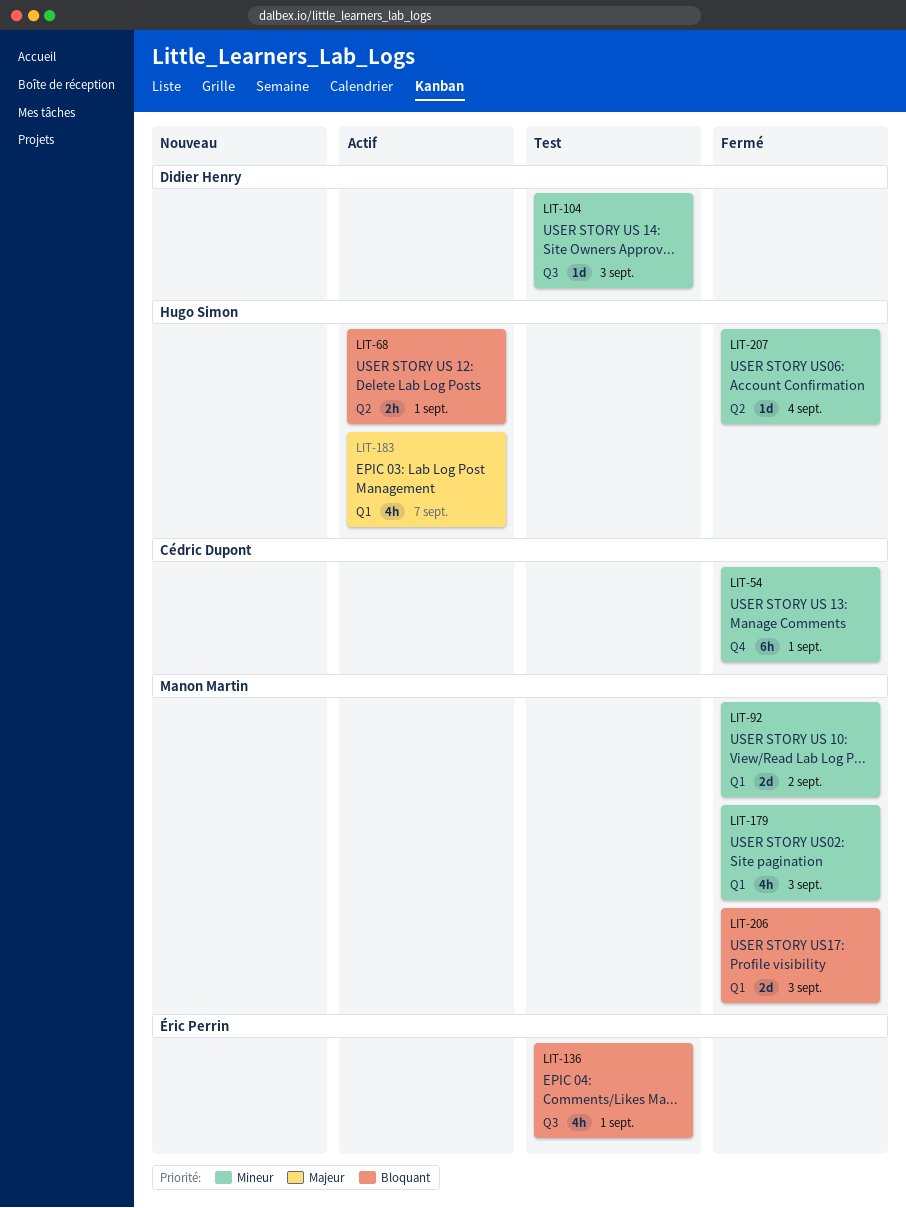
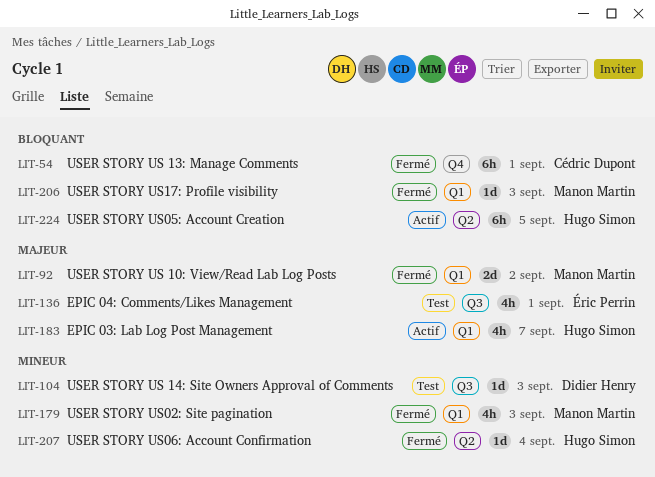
LIT-54, priority: Mineur -> Bloquant
LIT-68: present -> none
LIT-92, priority: Mineur -> Majeur
LIT-136, priority: Bloquant -> Majeur
LIT-206, estimate: 2d -> 1d
LIT-224: none -> present

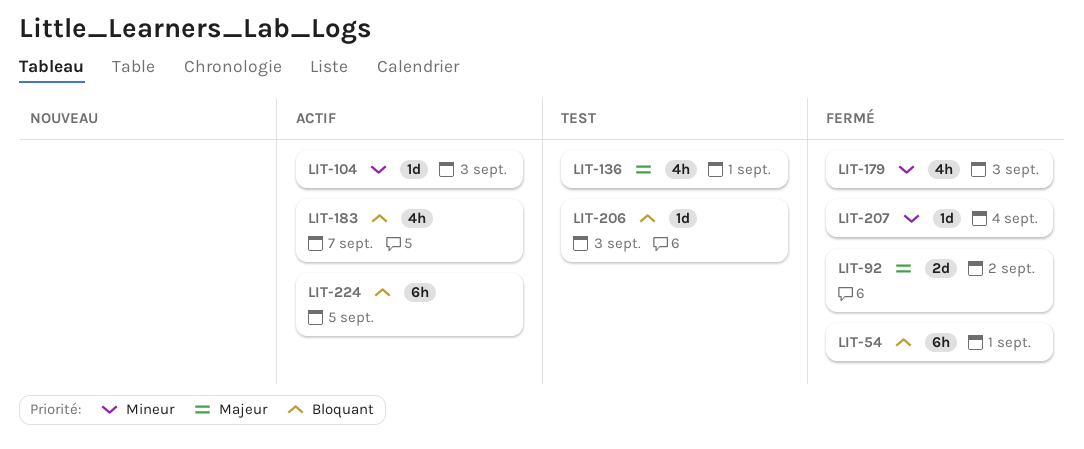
LIT-104, status: Test -> Actif
LIT-183, priority: Majeur -> Bloquant
LIT-206, status: Fermé -> Test

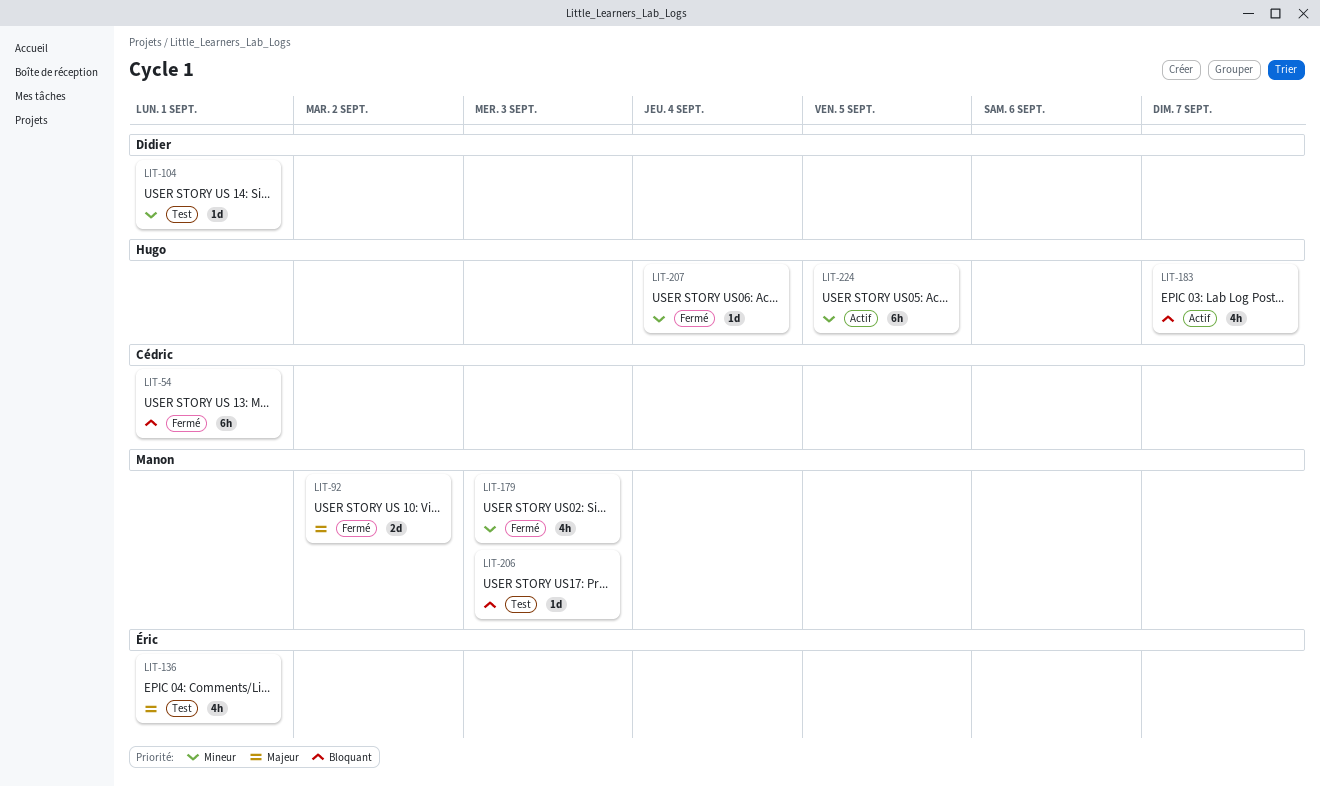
LIT-104, status: Actif -> Test
LIT-104, due: Sep 3 -> Sep 1
LIT-224, priority: Bloquant -> Mineur

